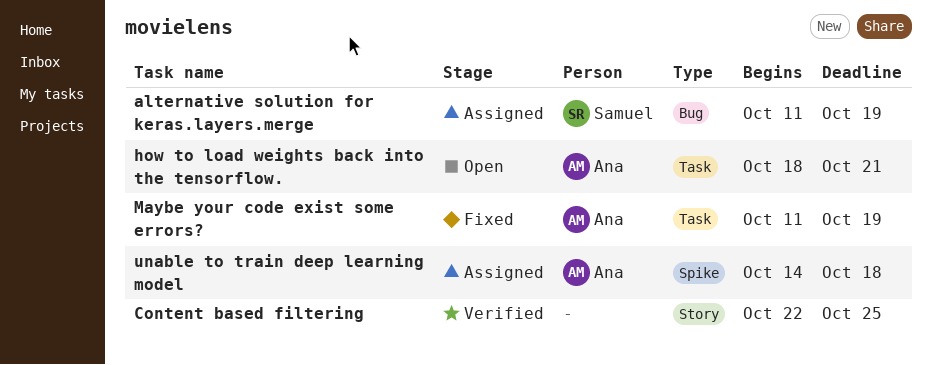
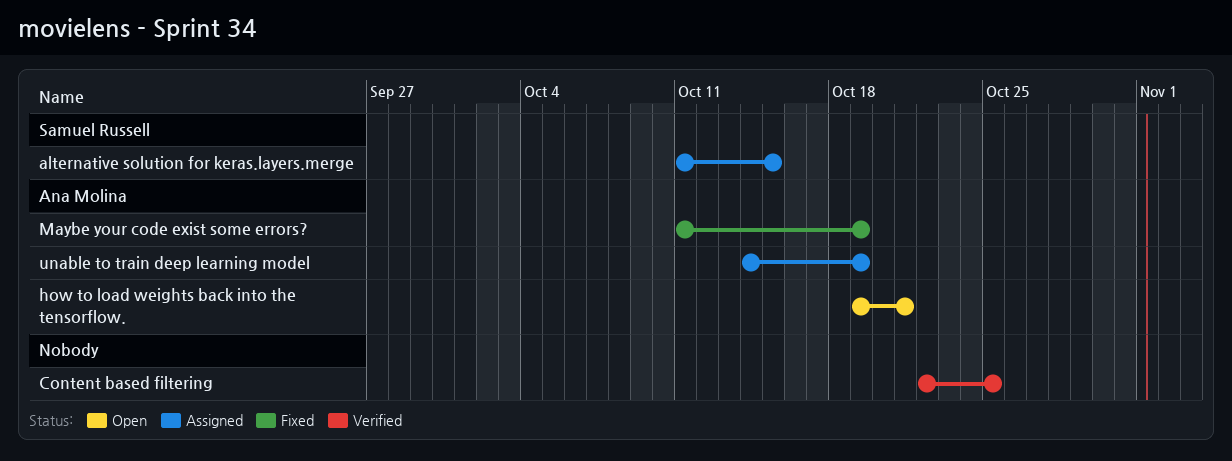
alternative solution for keras.layers.merge, due: Oct 19 -> Oct 15
how to load weights back into the tensorflow., start: Oct 18 -> Oct 19
unable to train deep learning model, due: Oct 18 -> Oct 19

